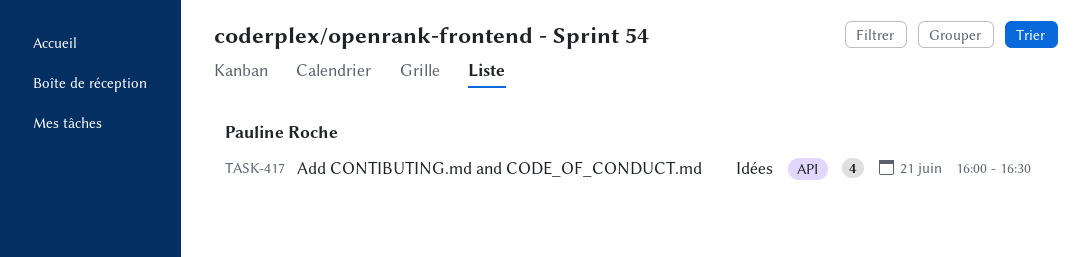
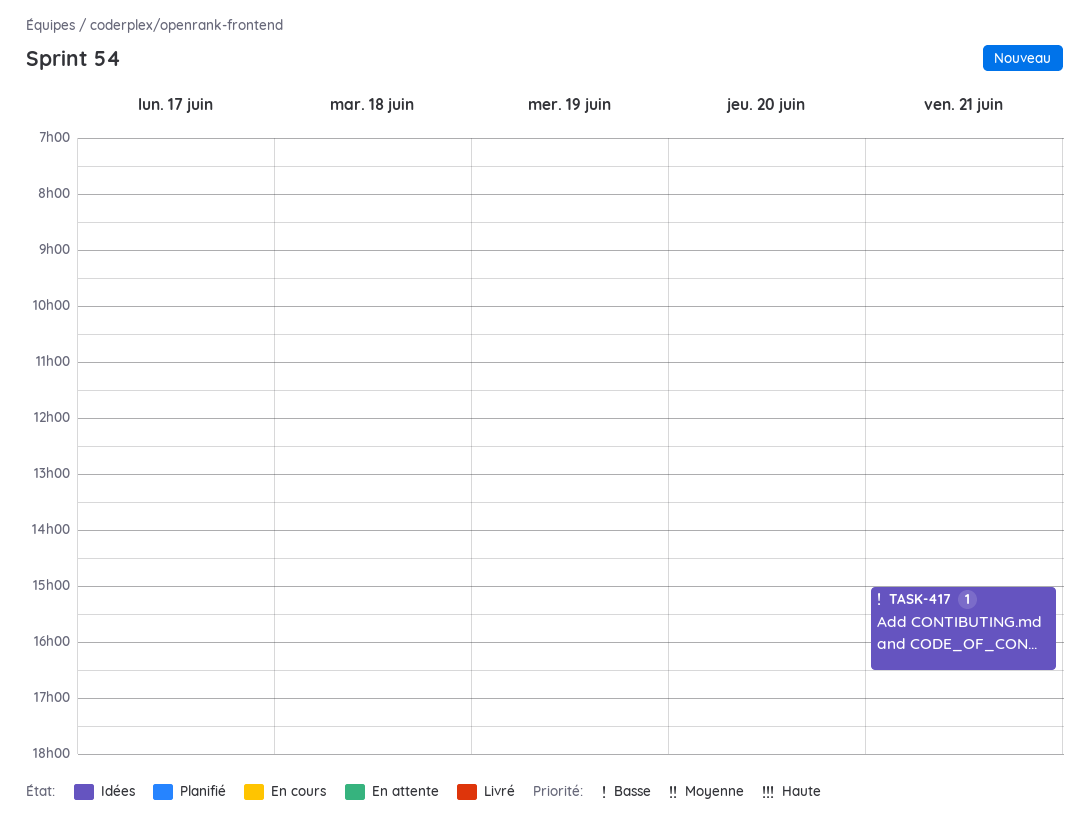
TASK-417, estimate: 4 -> 1
TASK-417, begins: 16:00 -> 15:00

